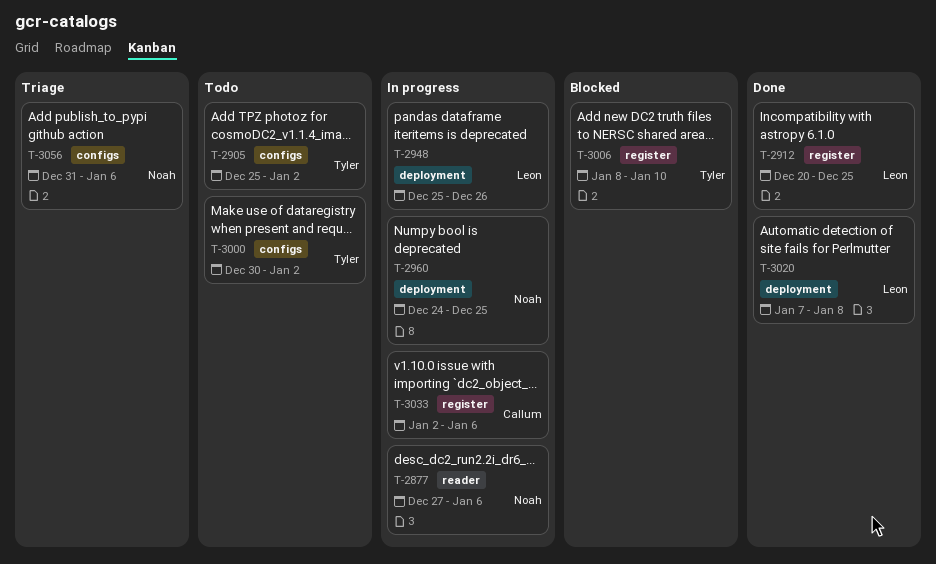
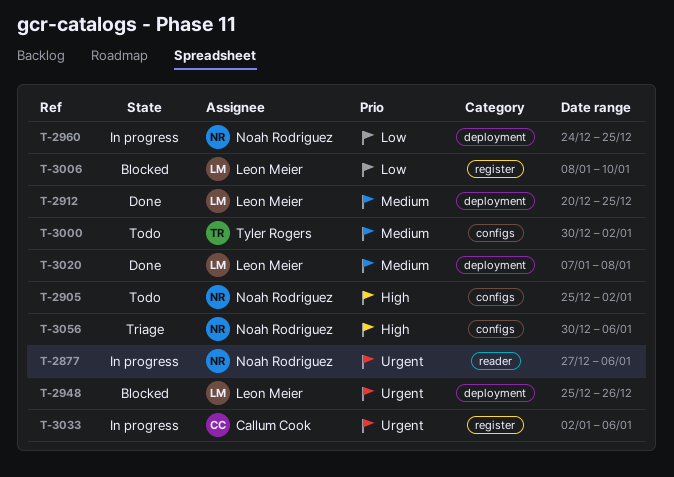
T-2905, owner: Tyler Rogers -> Noah Rodriguez
T-2912, label: register -> deployment
T-2948, status: In progress -> Blocked
T-3006, owner: Tyler Rogers -> Leon Meier
T-3056, start: Dec 31 -> Dec 30

